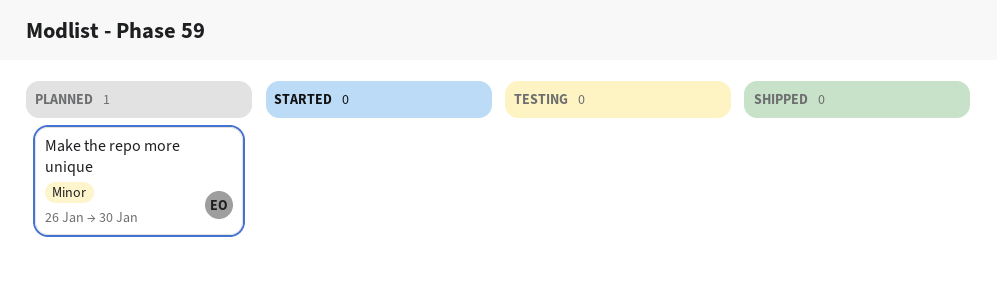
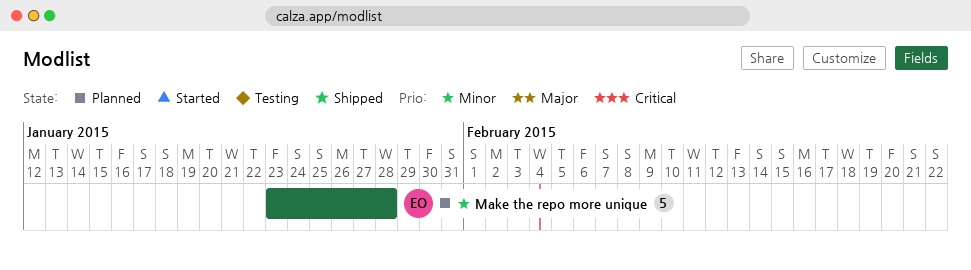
Make the repo more unique, start: Jan 26 -> Jan 23
Make the repo more unique, due: Jan 30 -> Jan 28

